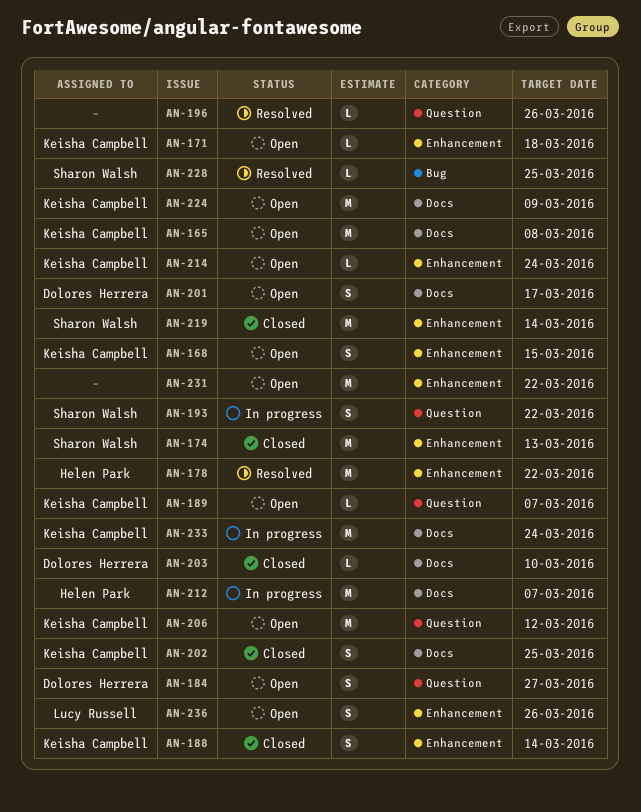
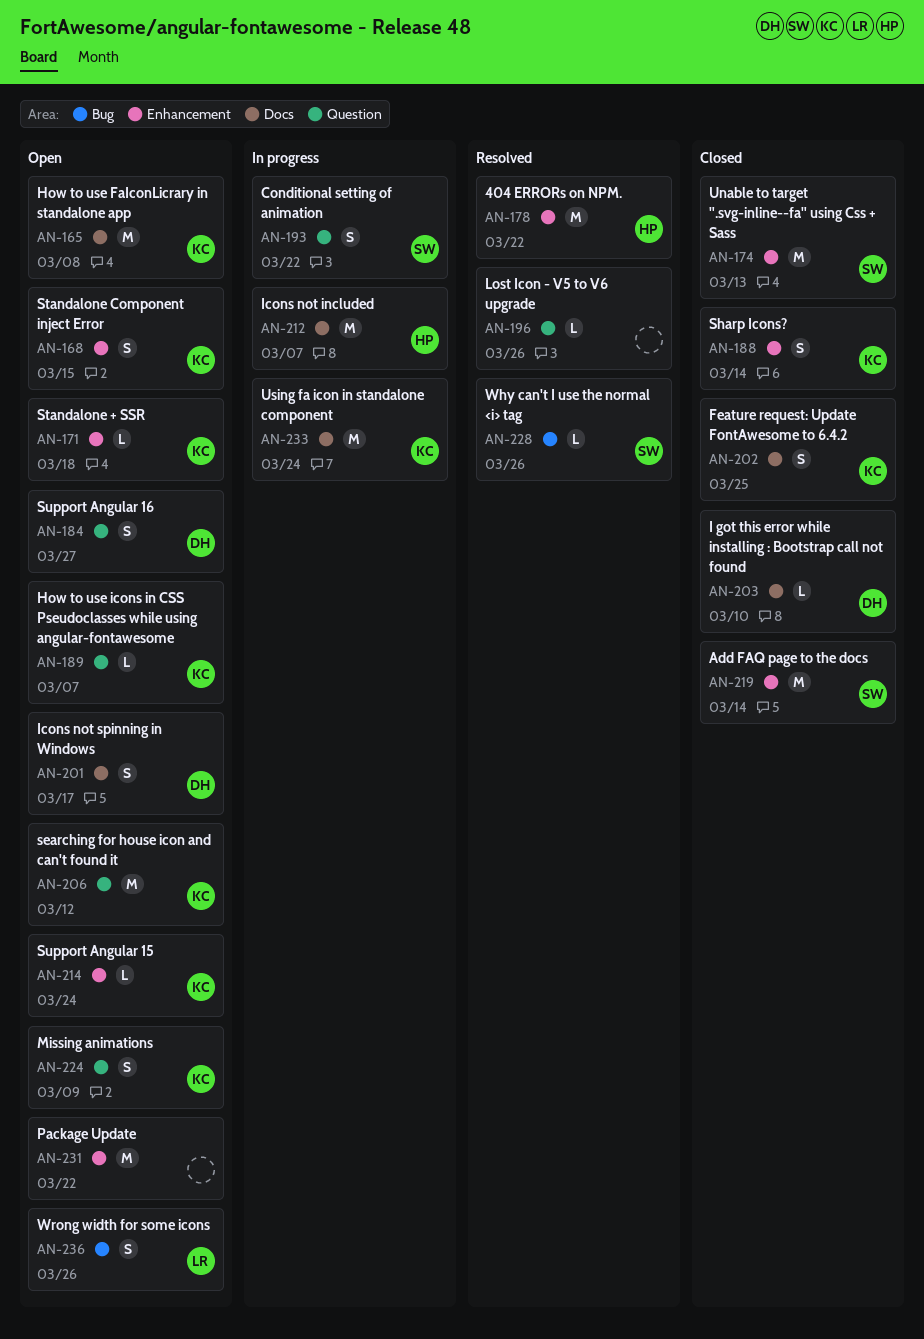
AN-224, label: Docs -> Question
AN-224, estimate: M -> S
AN-228, due: Mar 25 -> Mar 26
AN-236, label: Enhancement -> Bug

